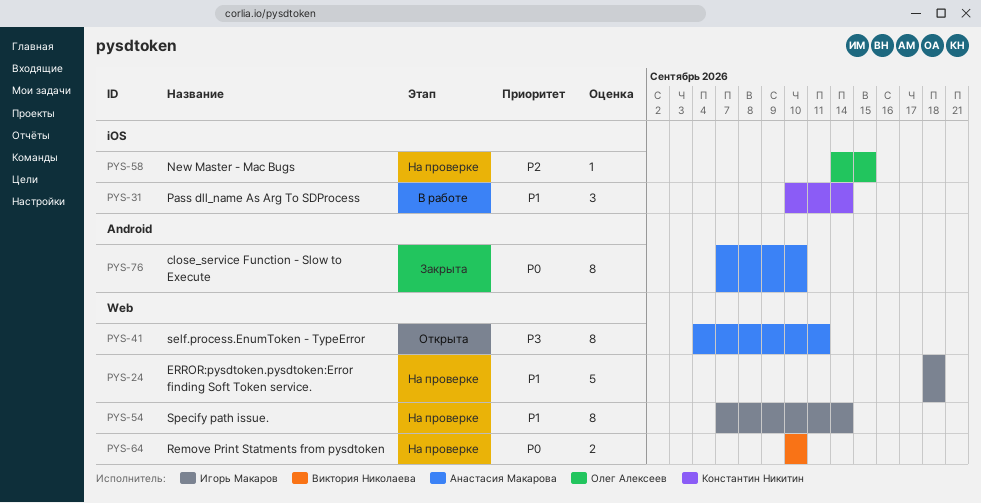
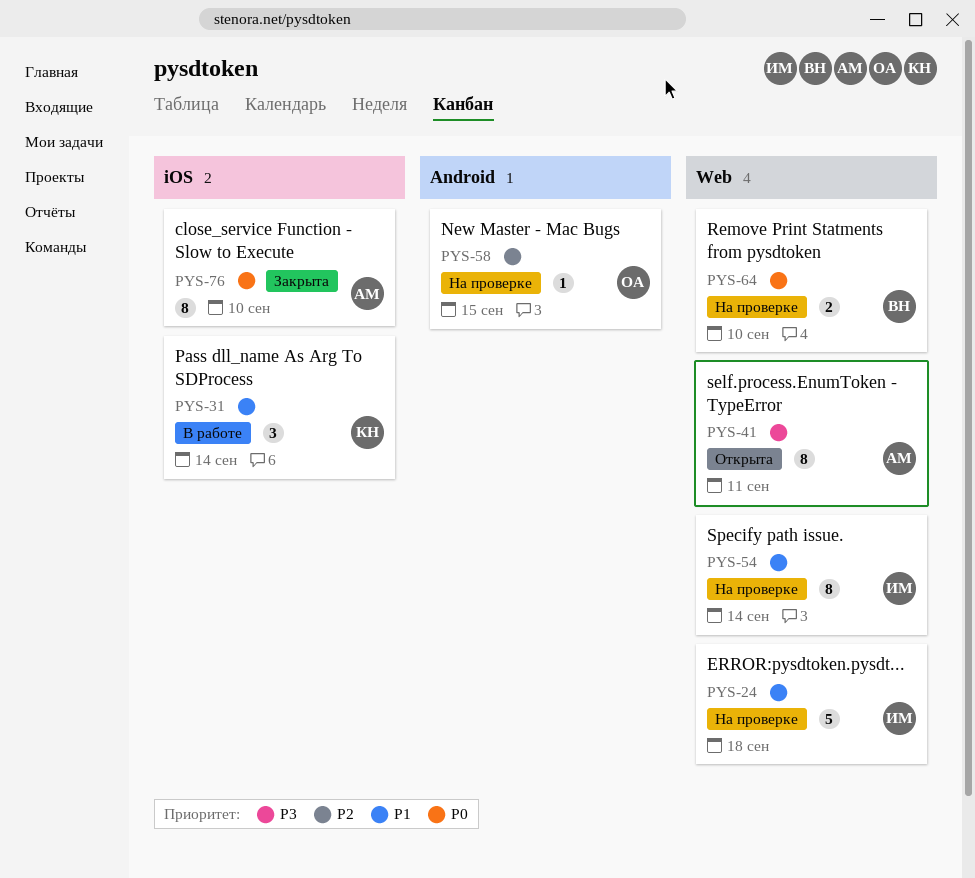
PYS-58, label: iOS -> Android
PYS-76, label: Android -> iOS

